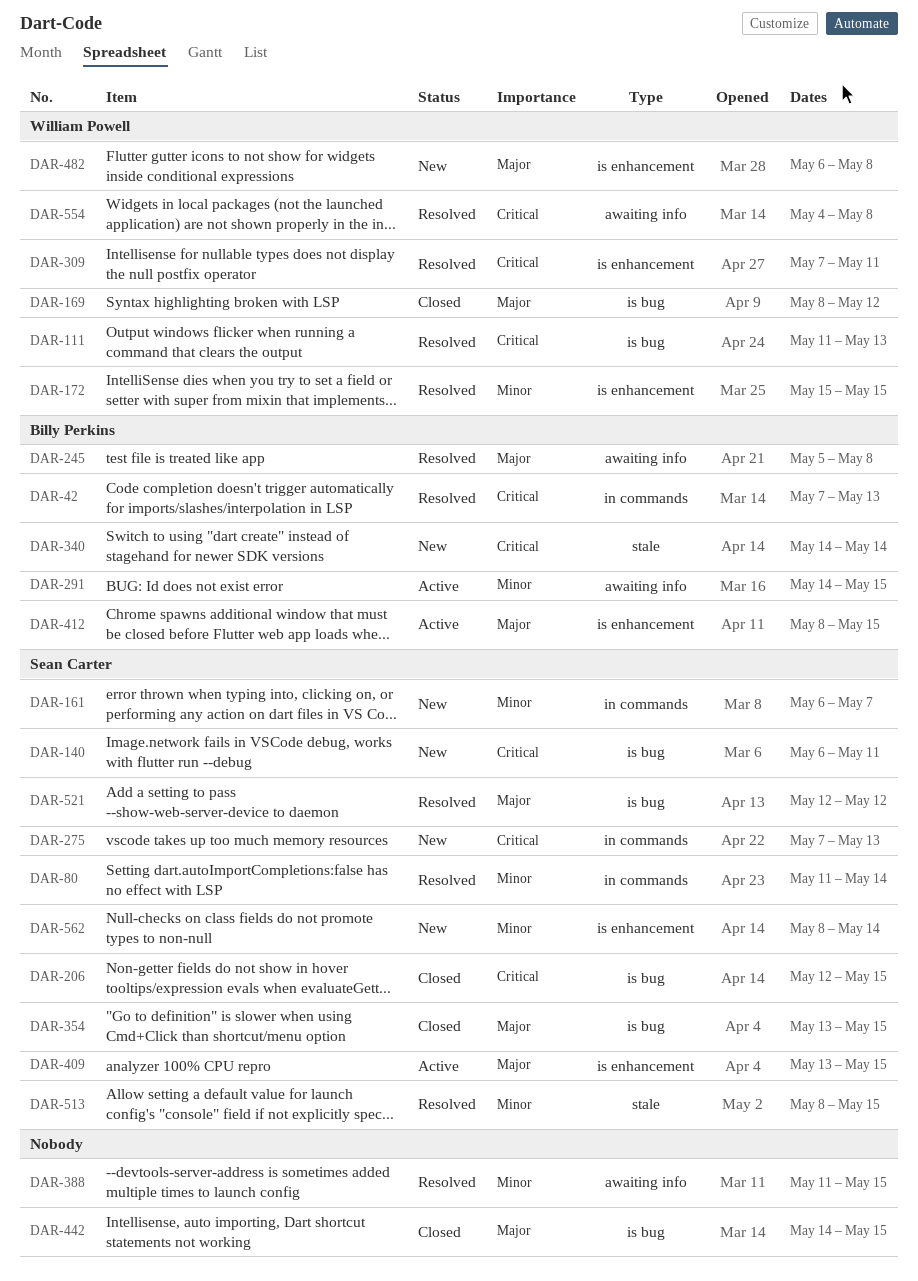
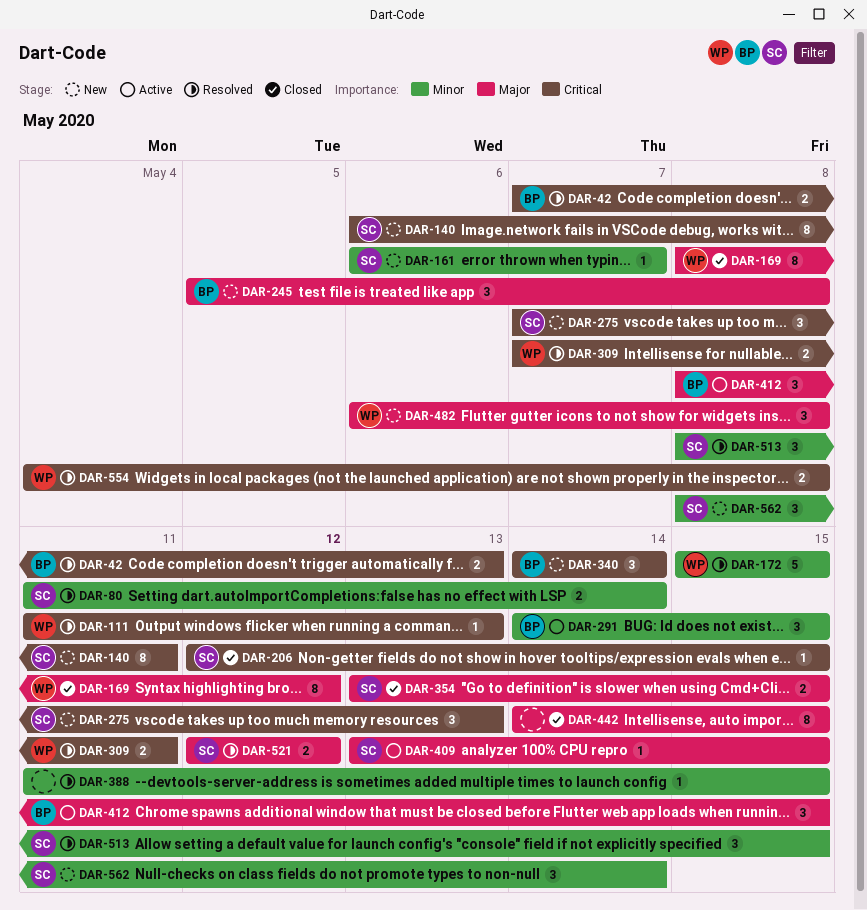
DAR-245, status: Resolved -> New

